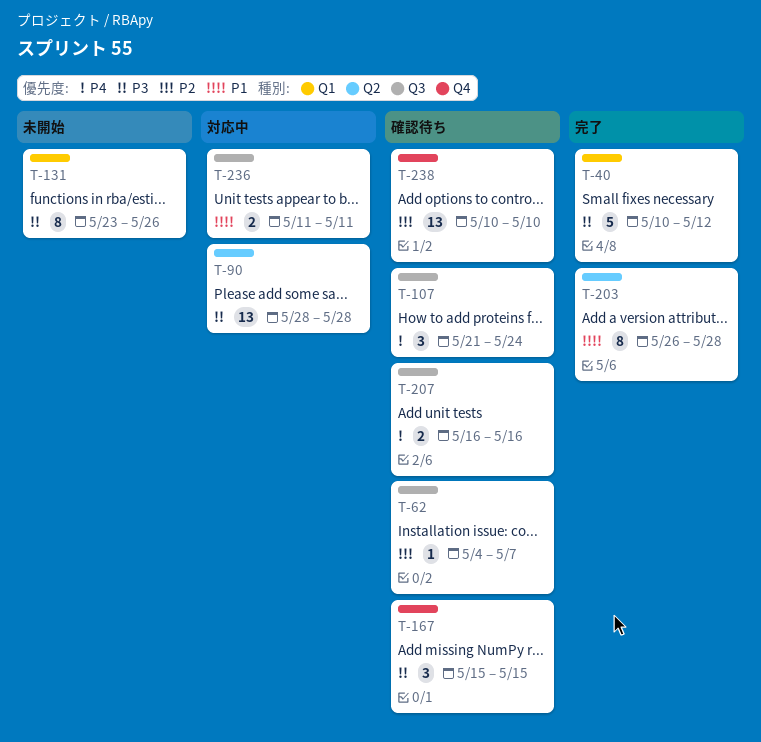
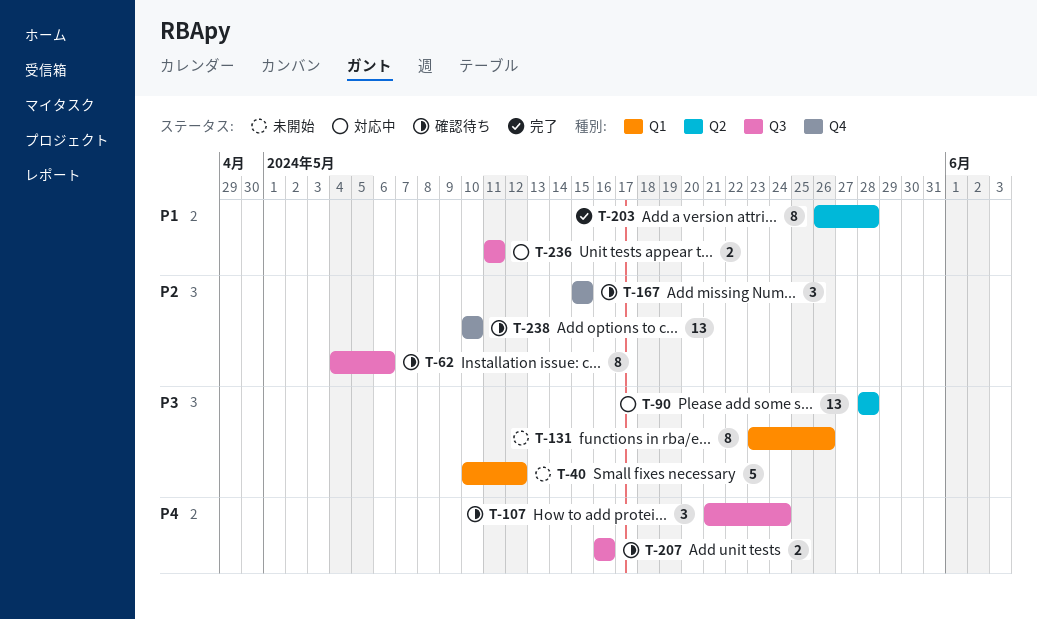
T-40, status: 完了 -> 未開始
T-62, estimate: 1 -> 8
T-62, due: May 7 -> May 6
T-167, priority: P3 -> P2

